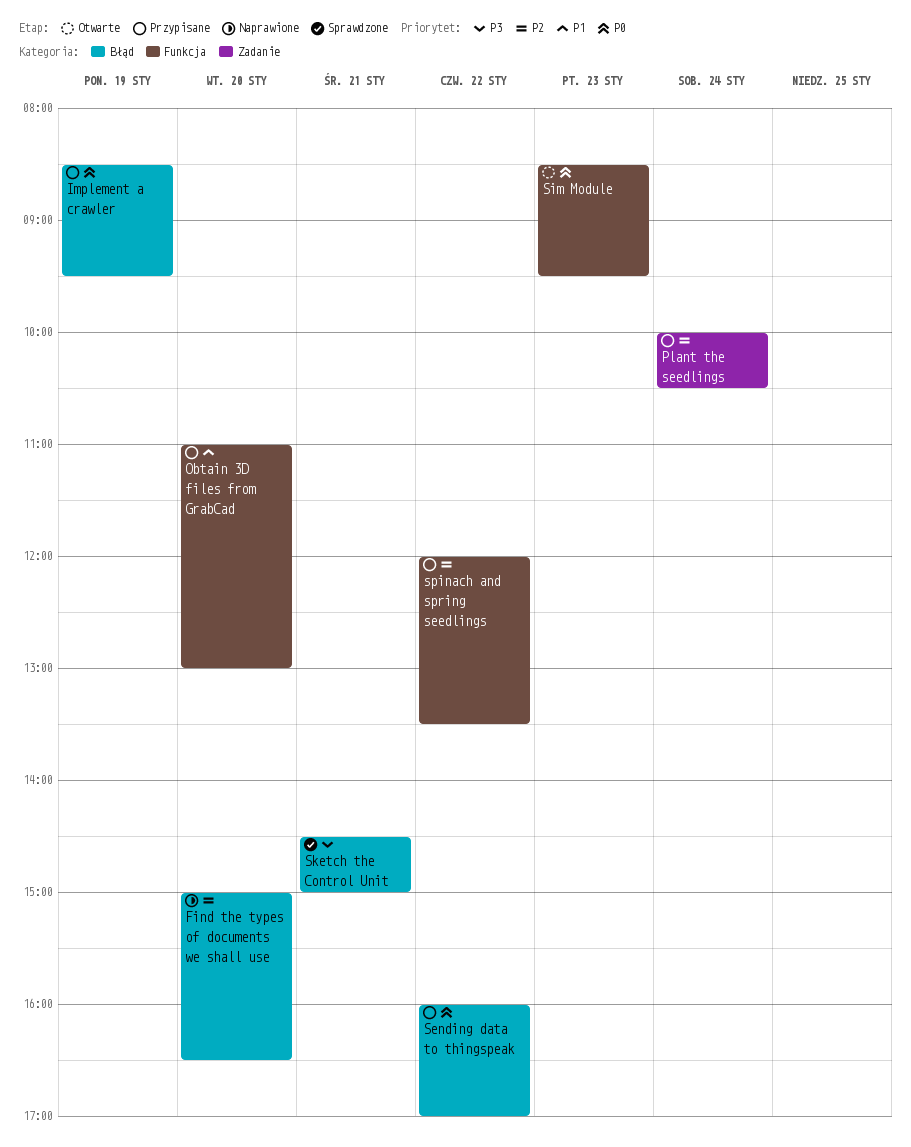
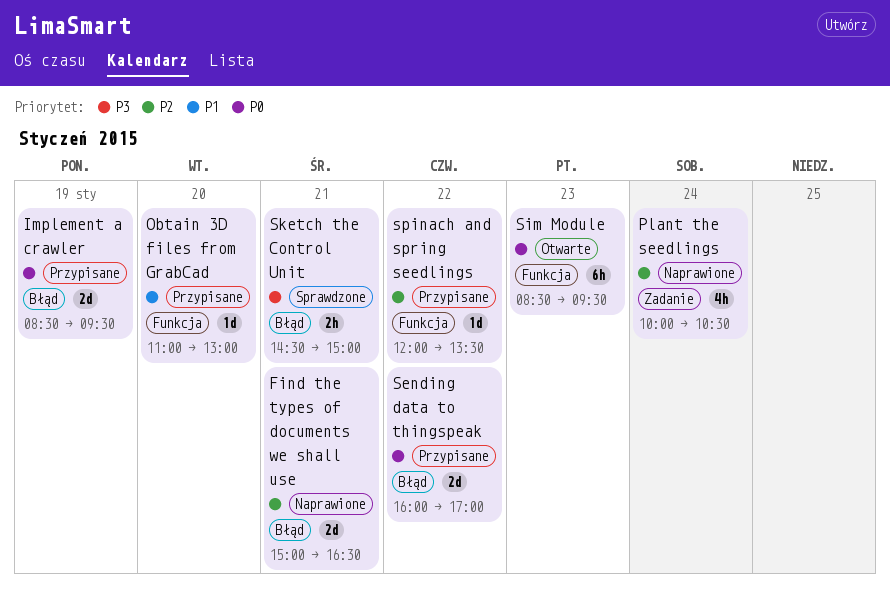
Find the types of documents we shall use, day: Jan 20 -> Jan 21
Plant the seedlings, status: Przypisane -> Naprawione

